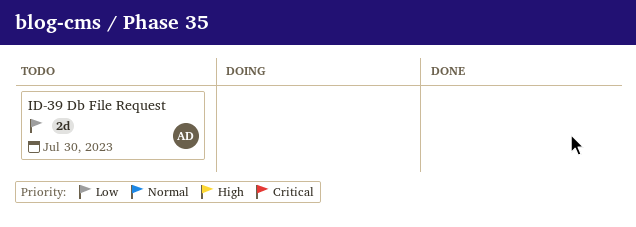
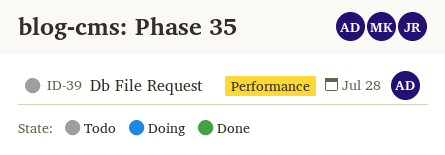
ID-39, due: Jul 30 -> Jul 28

